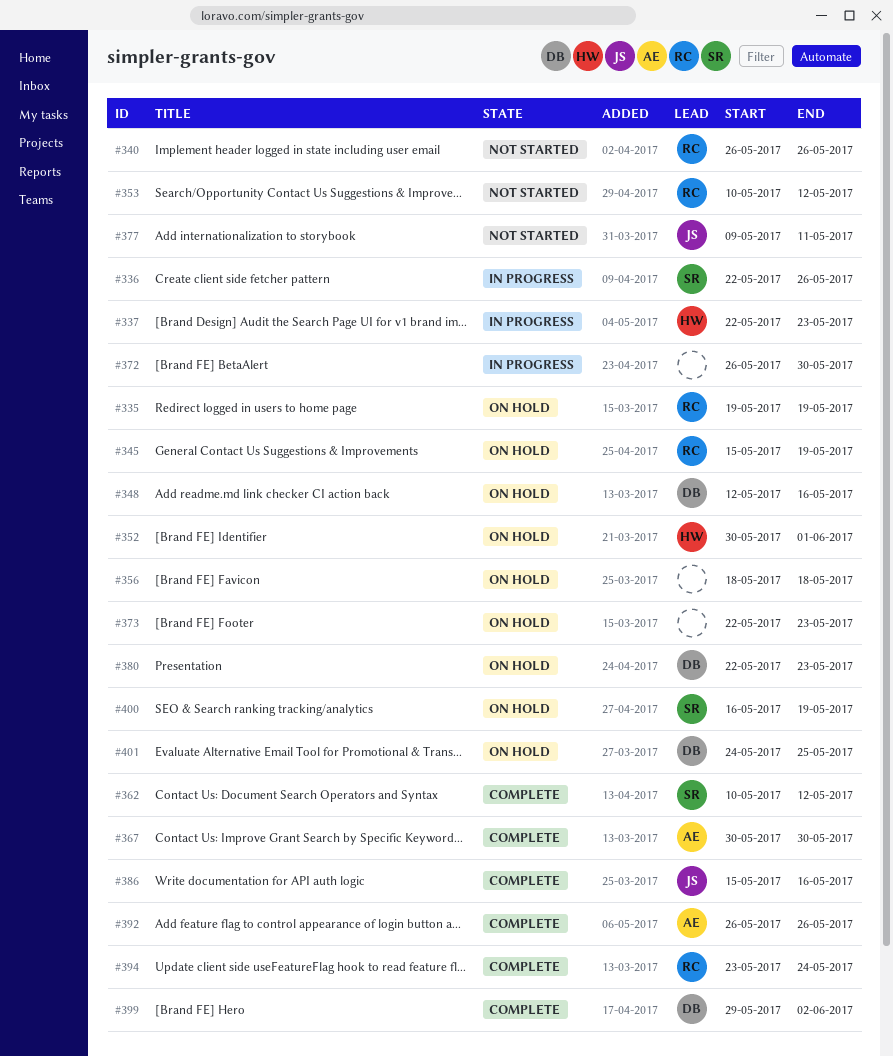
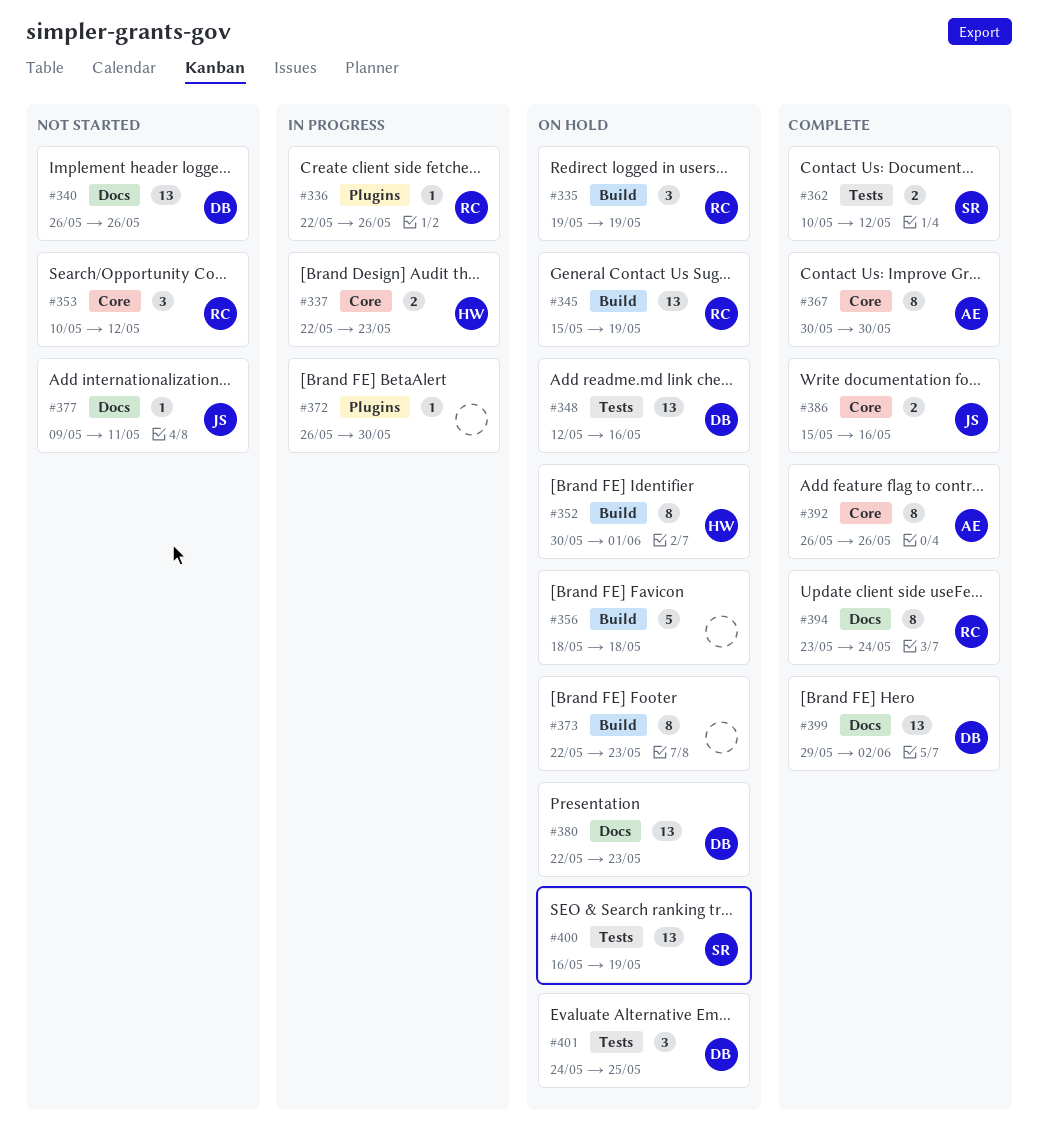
#336, owner: SR -> RC
#340, owner: RC -> DB

